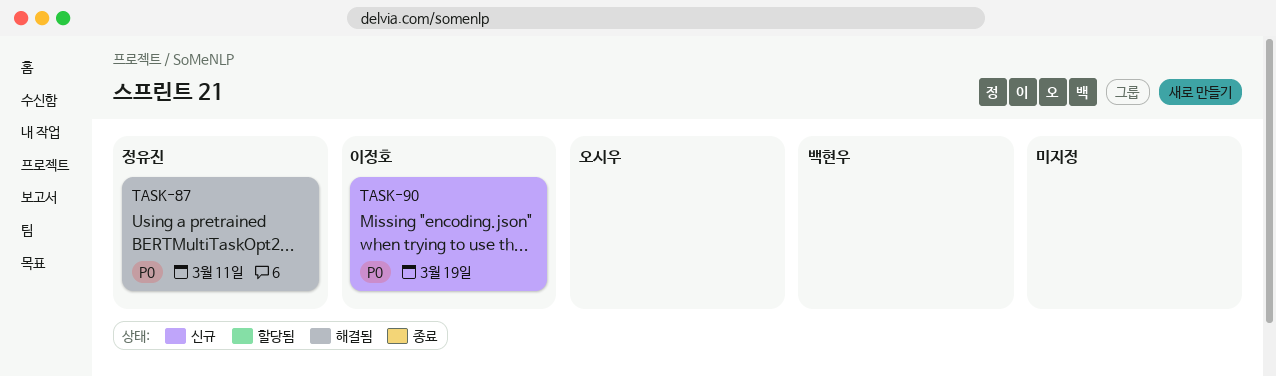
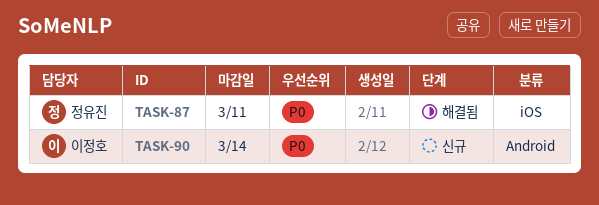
TASK-90, due: Mar 19 -> Mar 14

